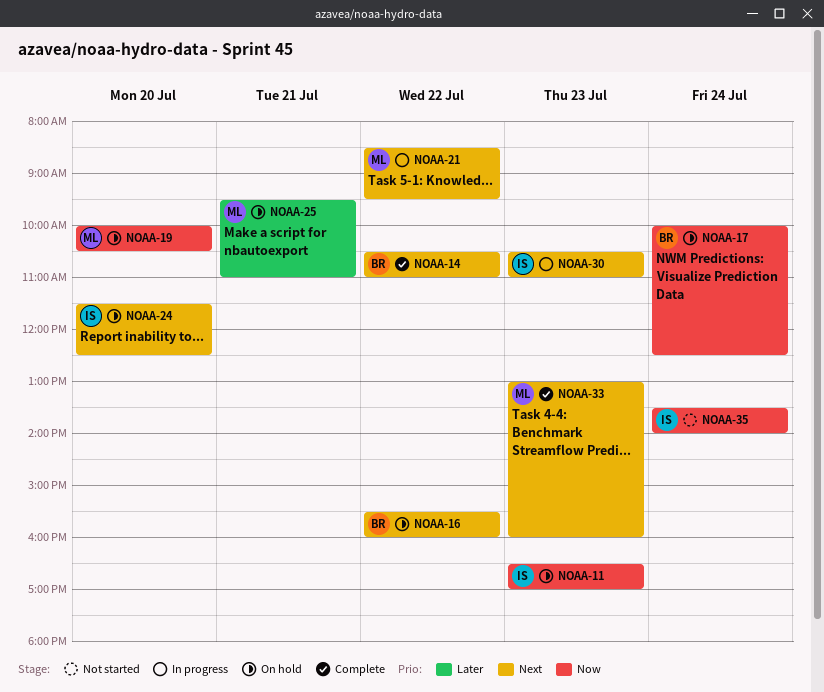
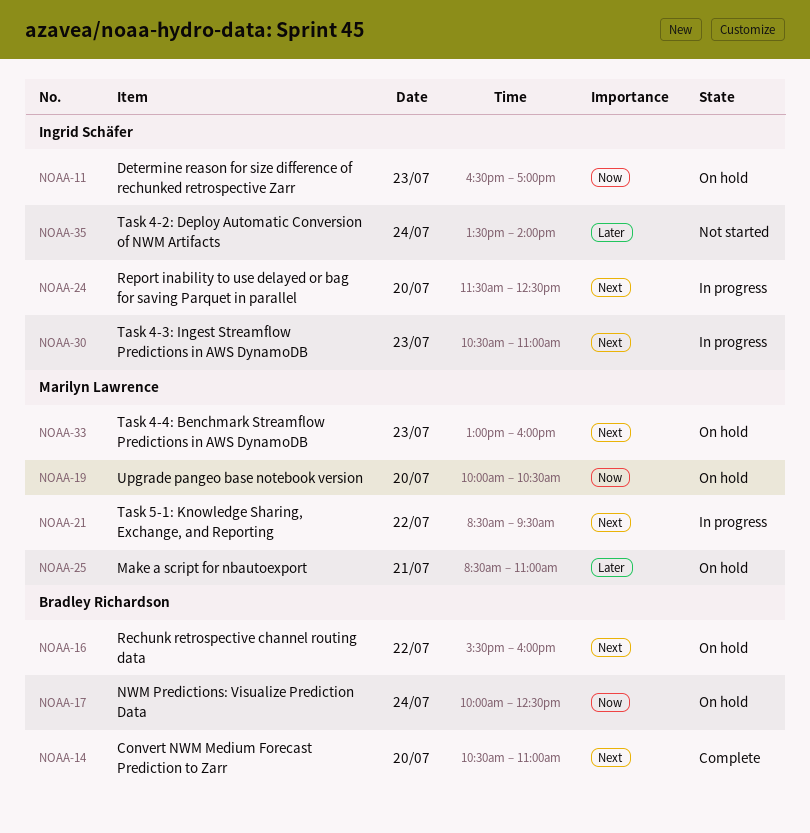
NOAA-14, day: Jul 22 -> Jul 20
NOAA-24, status: On hold -> In progress
NOAA-25, begins: 09:30 -> 08:30
NOAA-33, status: Complete -> On hold
NOAA-35, priority: Now -> Later

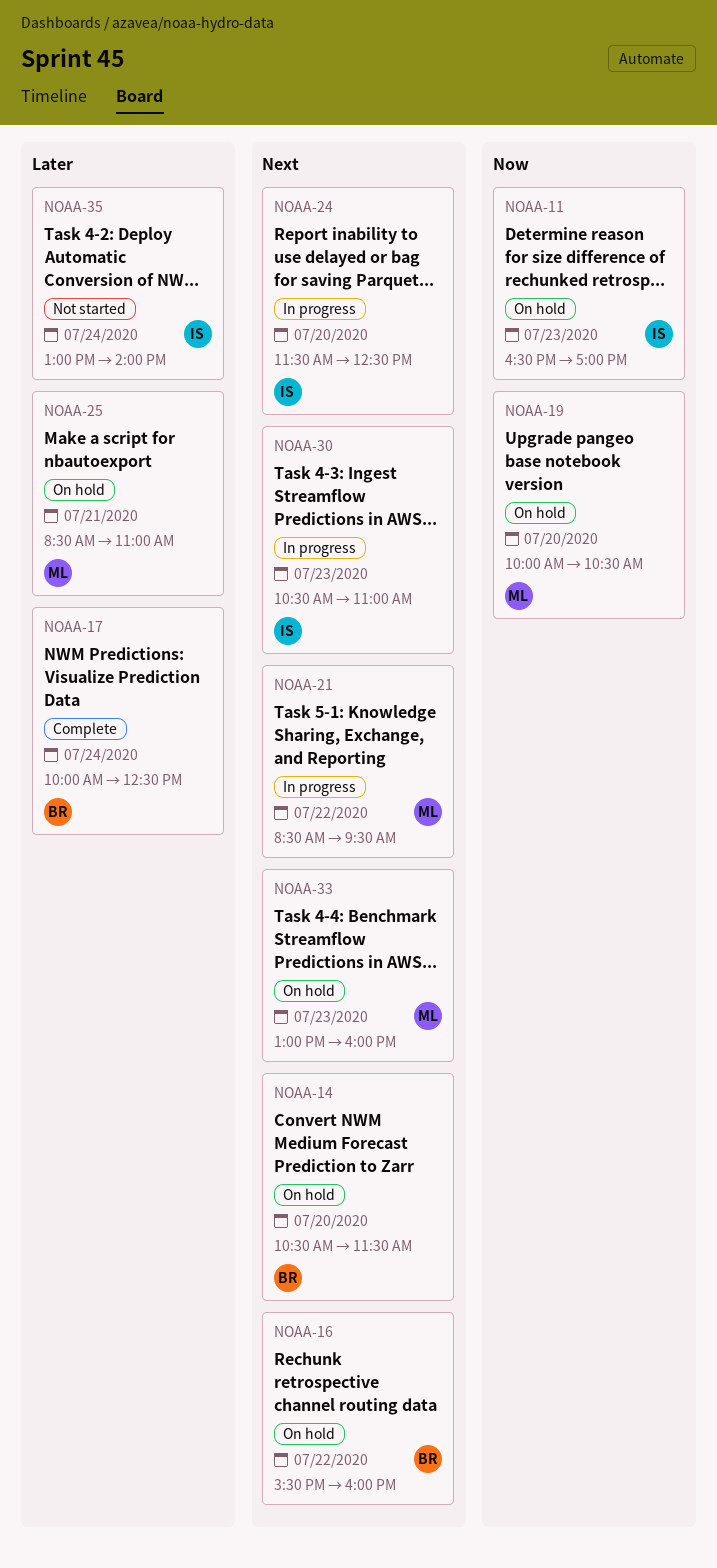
NOAA-14, status: Complete -> On hold
NOAA-14, ends: 11:00 -> 11:30
NOAA-17, status: On hold -> Complete
NOAA-17, priority: Now -> Later
NOAA-35, begins: 13:30 -> 13:00

